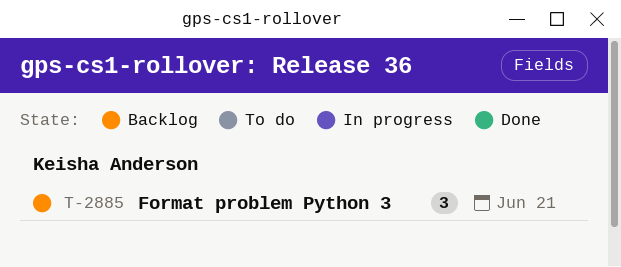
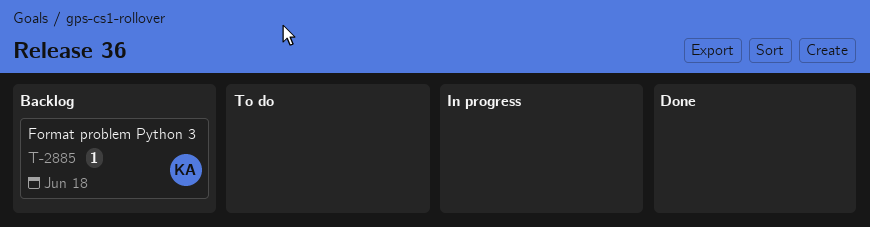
T-2885, estimate: 3 -> 1
T-2885, due: Jun 21 -> Jun 18

